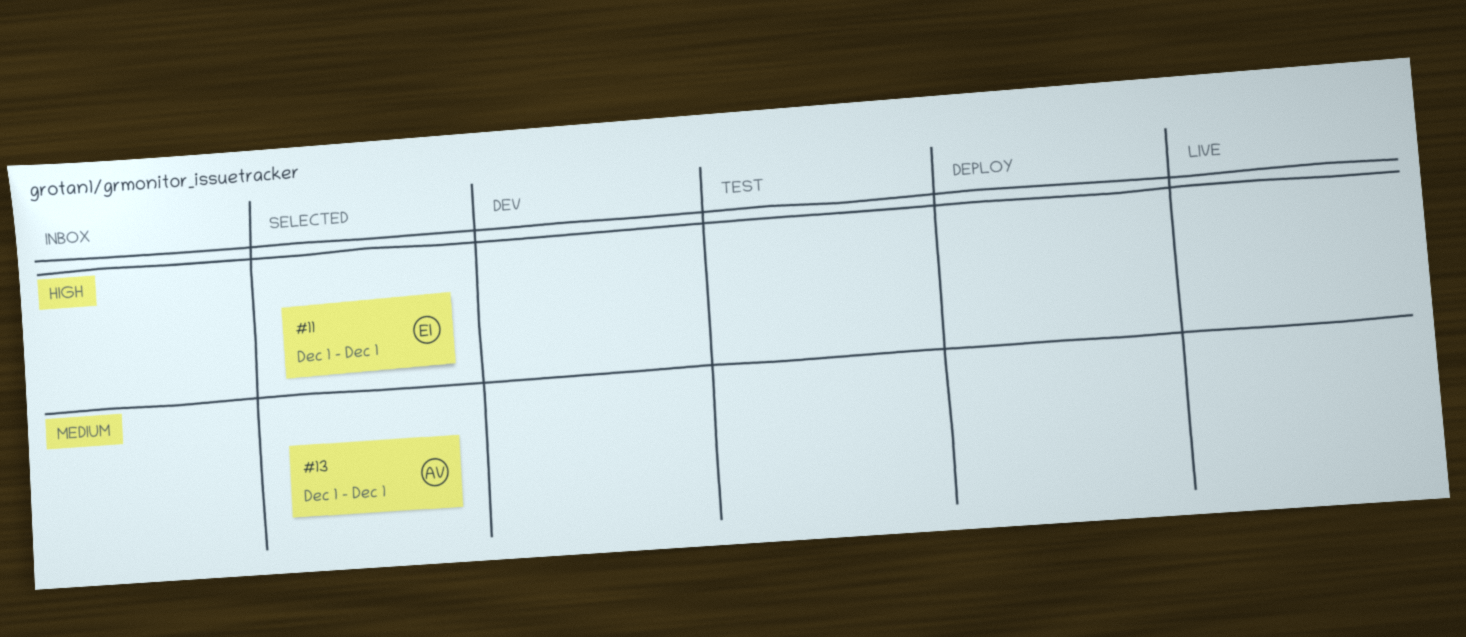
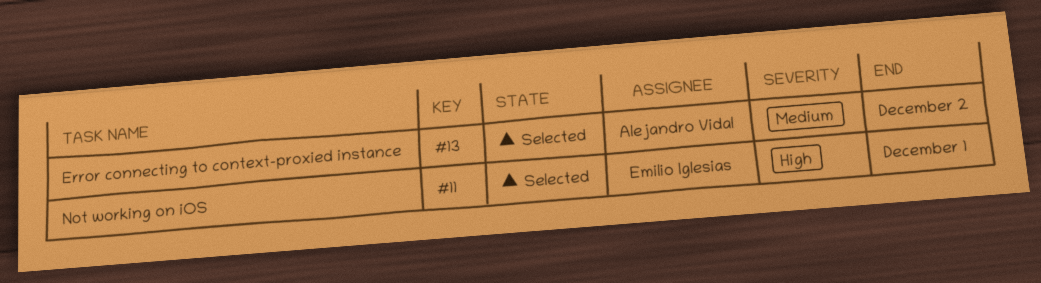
#13, due: Dec 1 -> Dec 2

